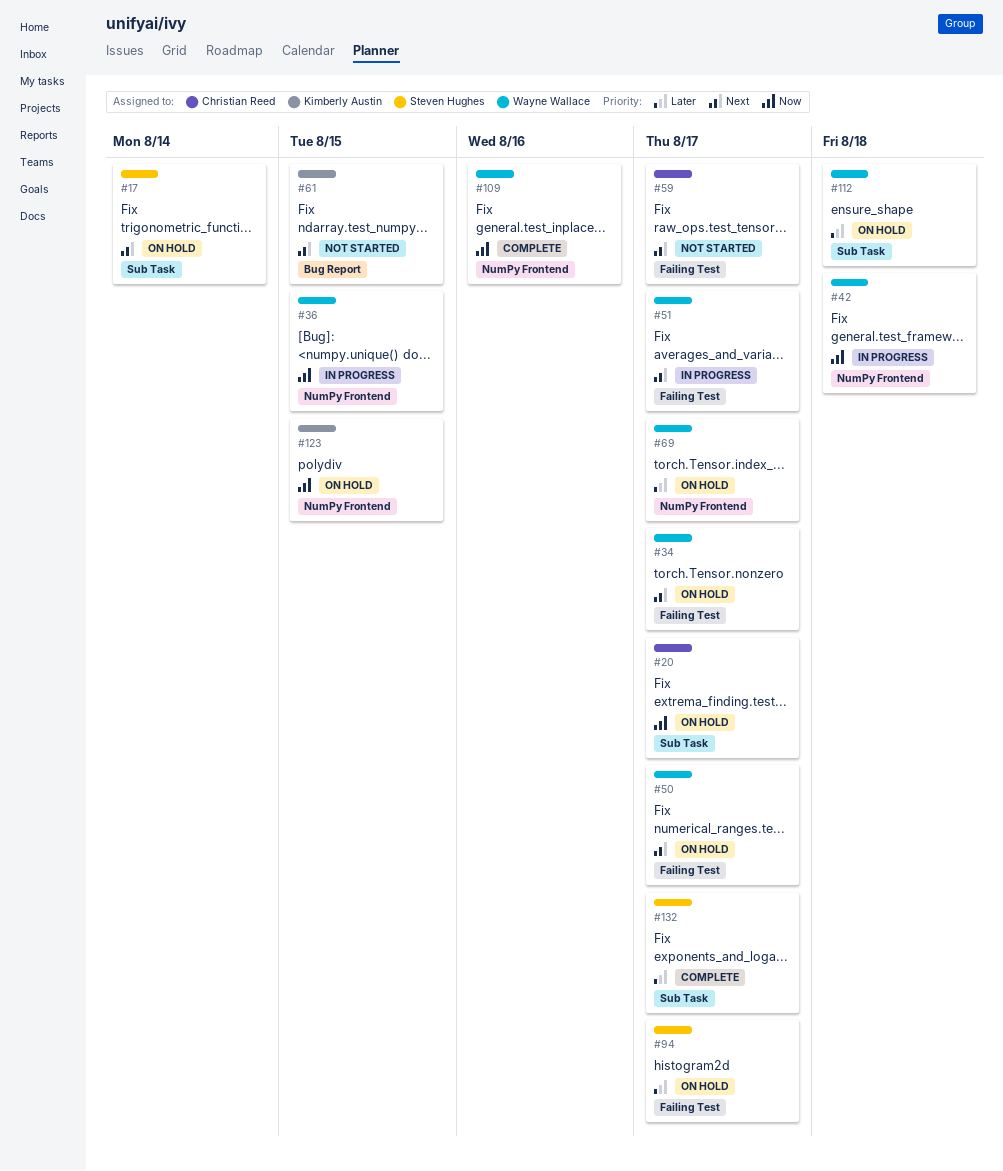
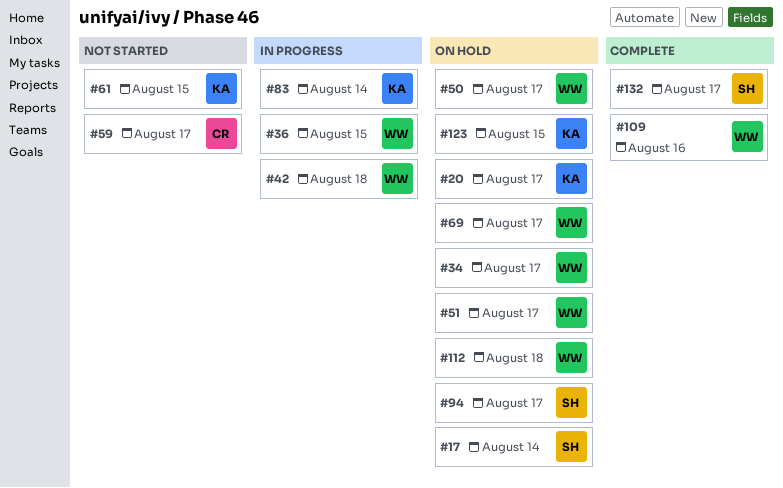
#20, owner: Christian Reed -> Kimberly Austin
#51, status: In progress -> On hold
#83: none -> present

